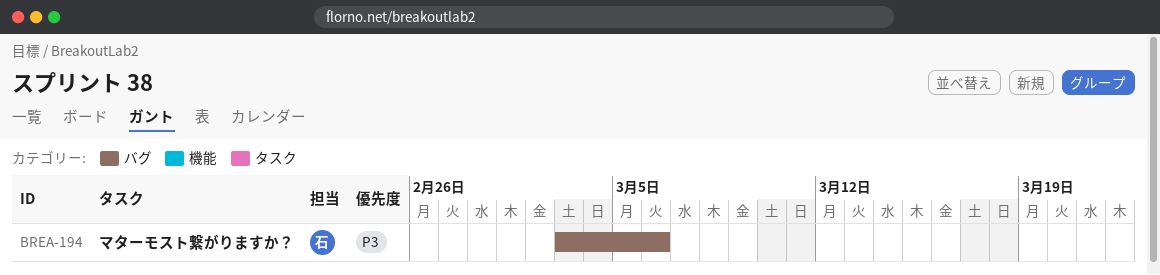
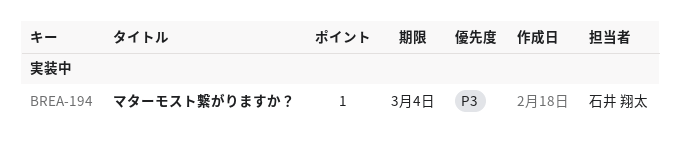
BREA-194, due: Mar 6 -> Mar 4

